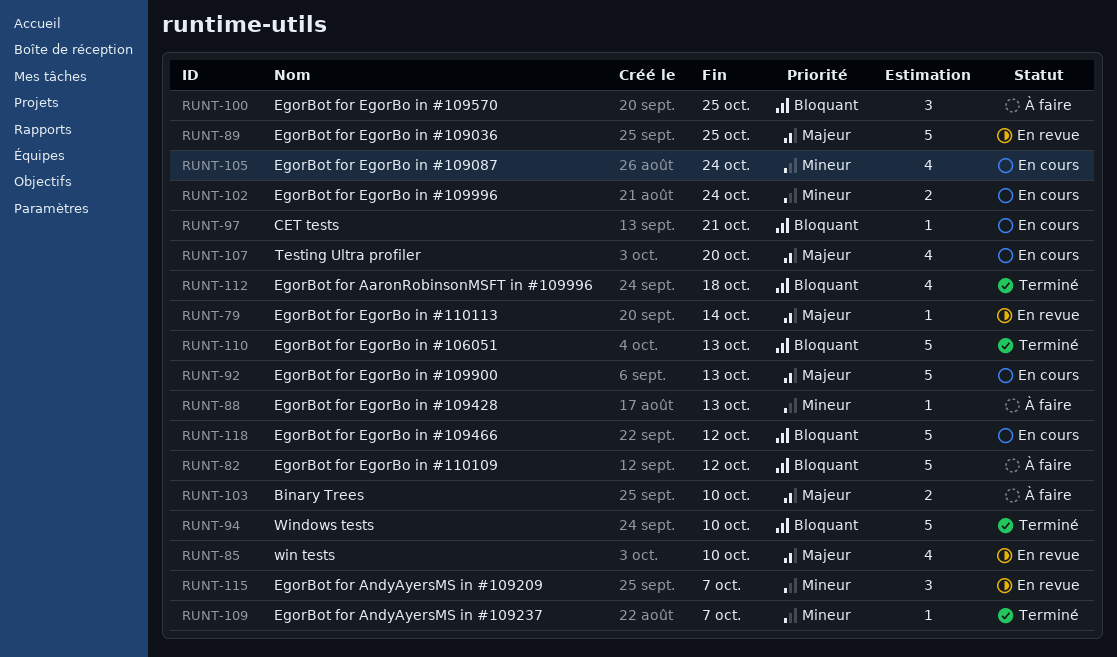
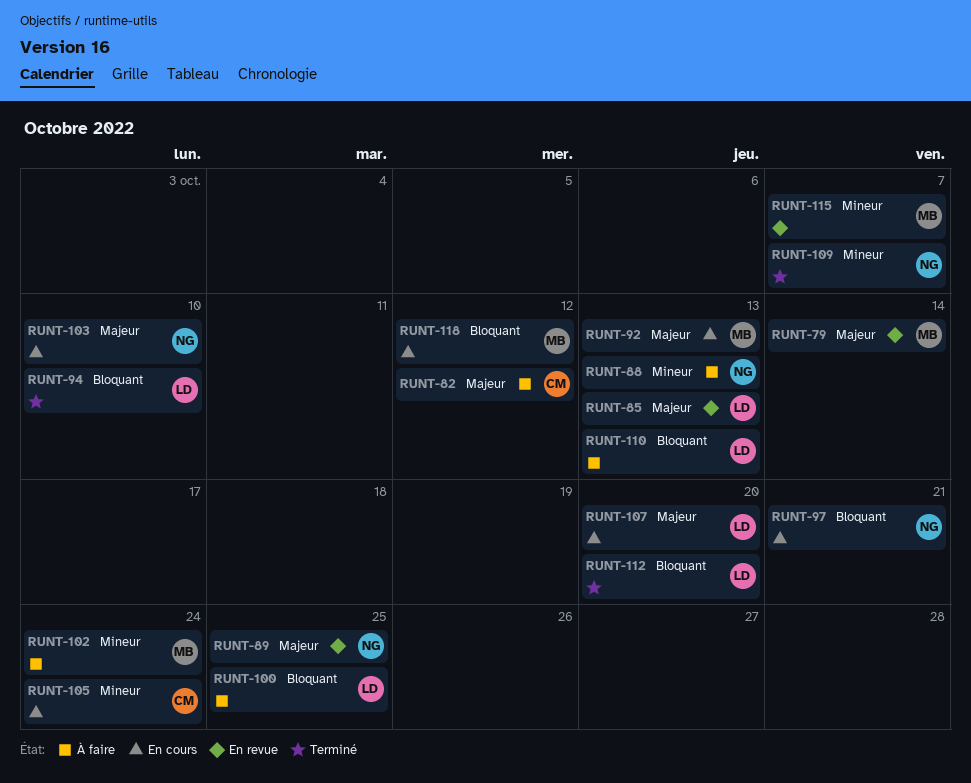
RUNT-82, priority: Bloquant -> Majeur
RUNT-85, due: Oct 10 -> Oct 13
RUNT-102, status: En cours -> À faire
RUNT-103, status: À faire -> En cours
RUNT-110, status: Terminé -> À faire
RUNT-112, due: Oct 18 -> Oct 20

